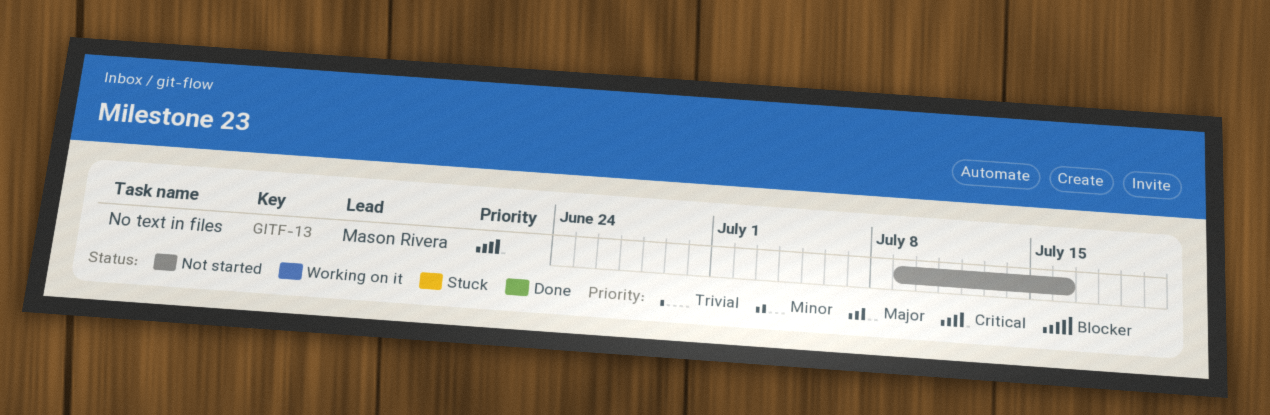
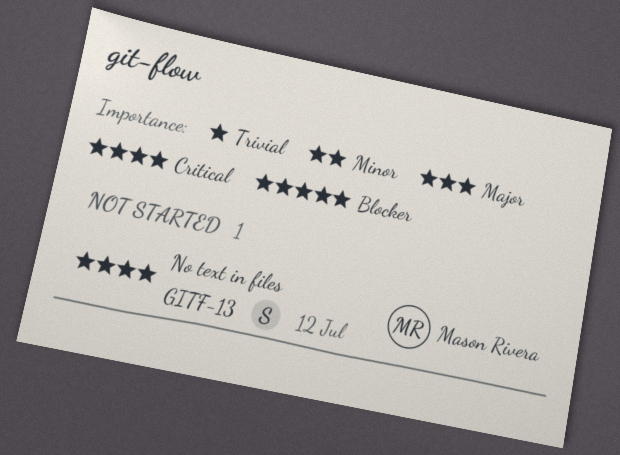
GITF-13, due: Jul 16 -> Jul 12

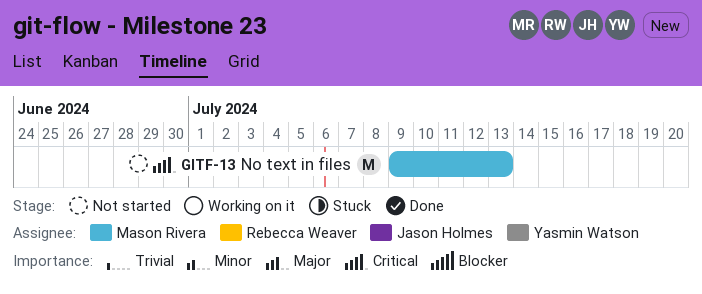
GITF-13, estimate: S -> M
GITF-13, due: Jul 12 -> Jul 13

